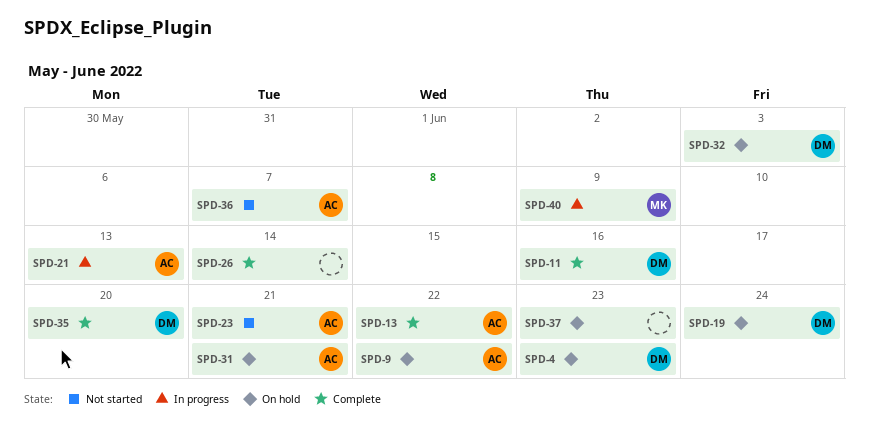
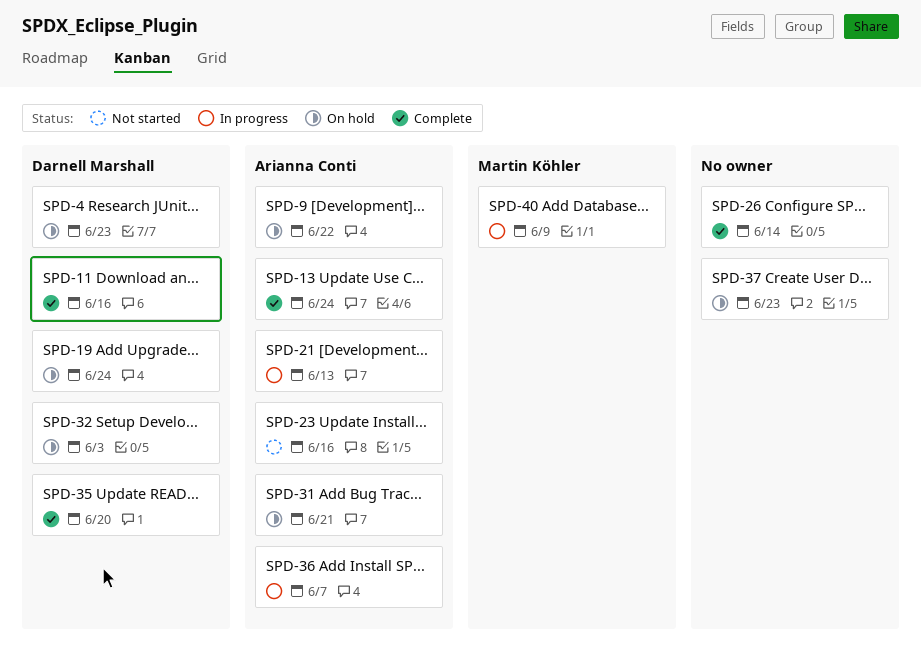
SPD-13, due: Jun 22 -> Jun 24
SPD-23, due: Jun 21 -> Jun 16
SPD-36, status: Not started -> In progress

